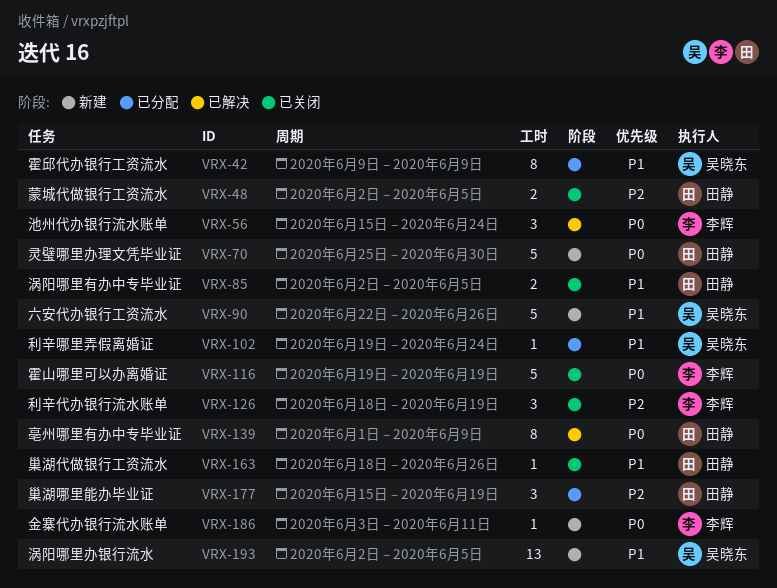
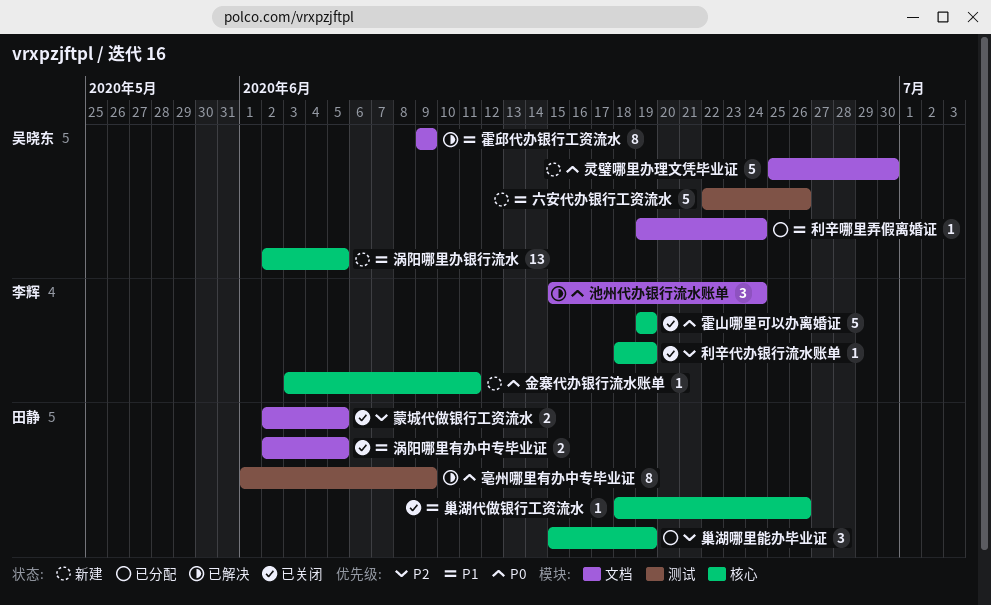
利辛代办银行流水账单, estimate: 3 -> 1
灵璧哪里办理文凭毕业证, owner: 田静 -> 吴晓东
霍邱代办银行工资流水, status: 已分配 -> 已解决

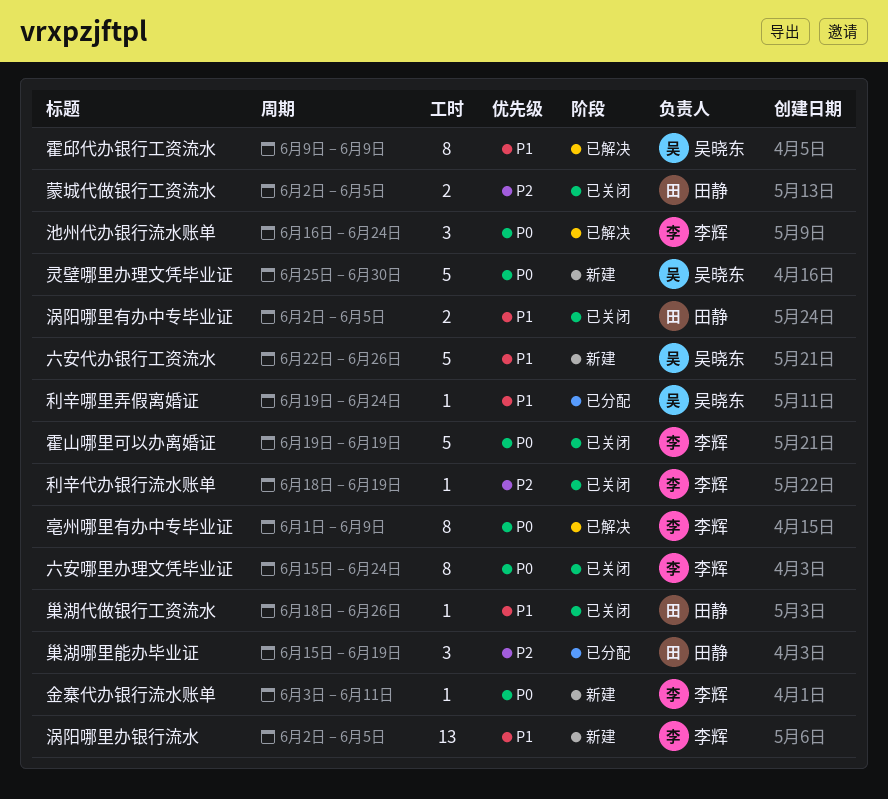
亳州哪里有办中专毕业证, owner: 田静 -> 李辉
六安哪里办理文凭毕业证: none -> present
池州代办银行流水账单, start: Jun 15 -> Jun 16
涡阳哪里办银行流水, owner: 吴晓东 -> 李辉

